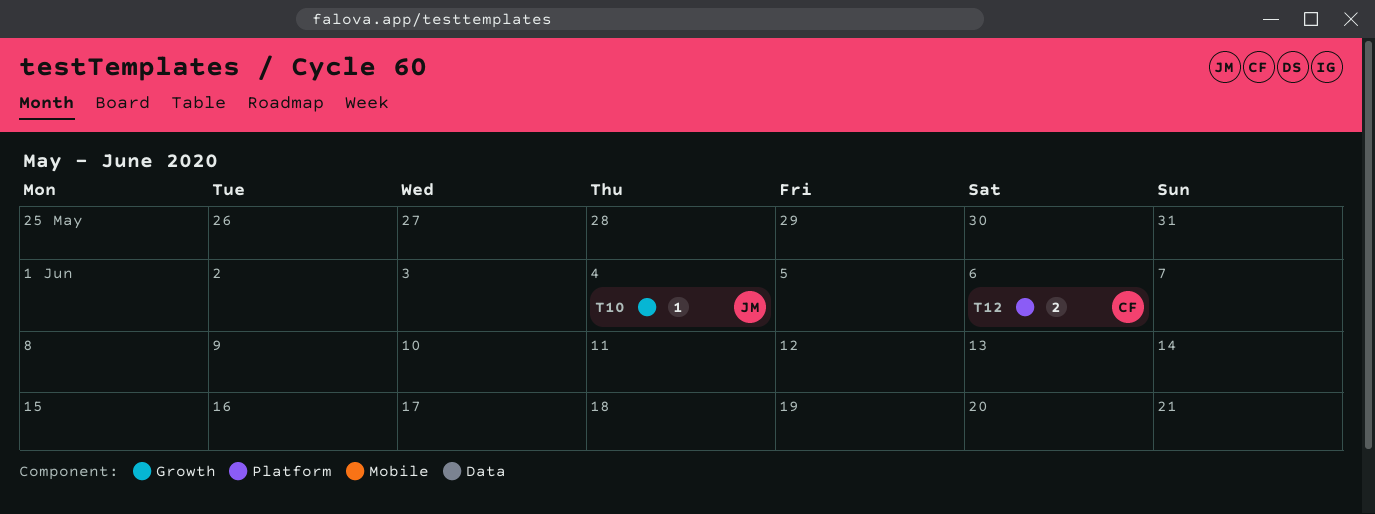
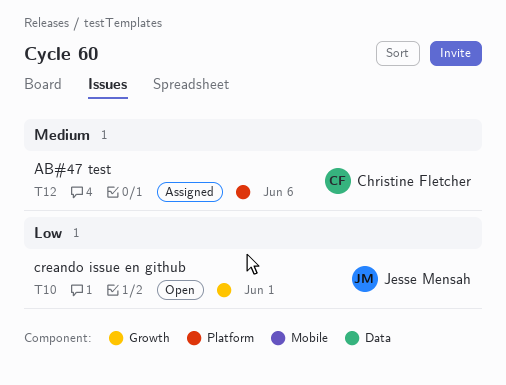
T10, due: Jun 4 -> Jun 1

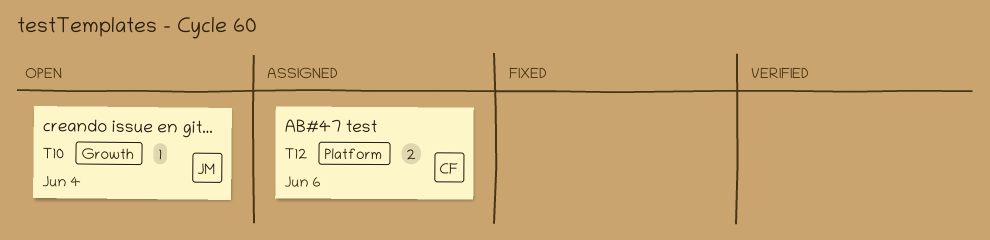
T10, due: Jun 1 -> Jun 4

